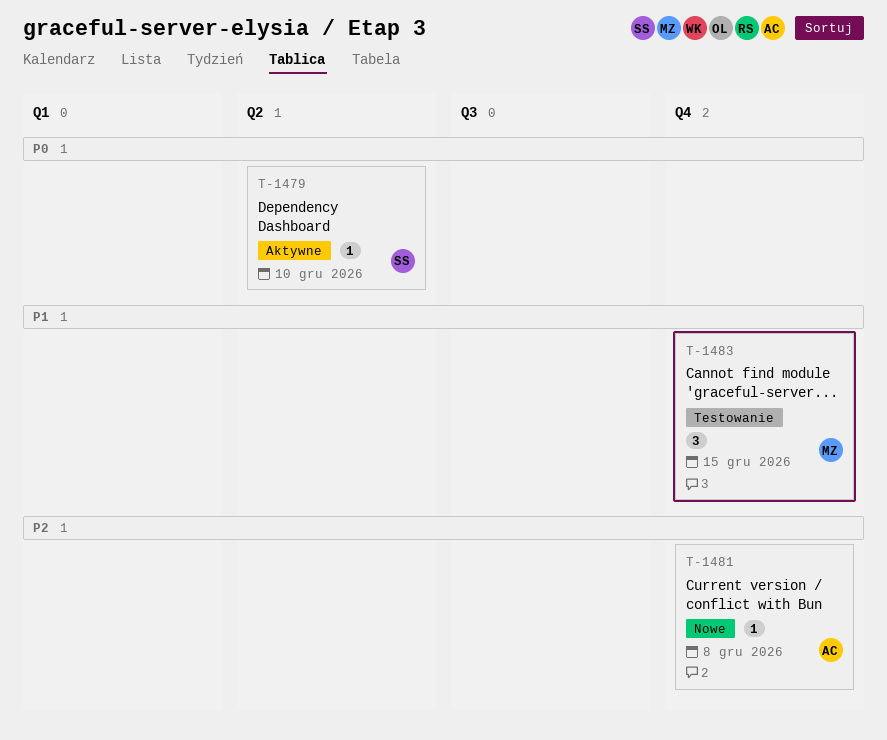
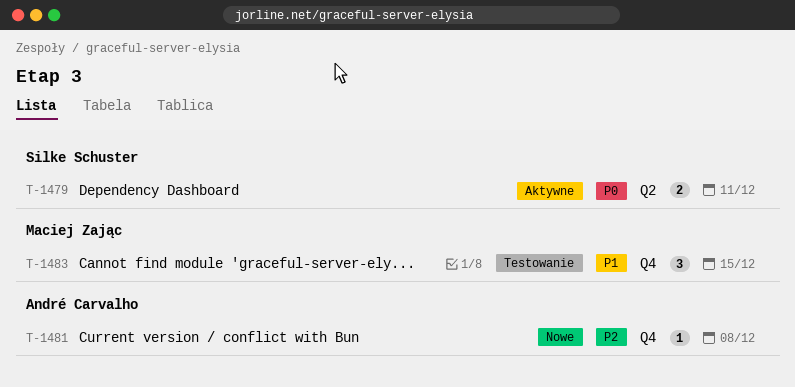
T-1479, estimate: 1 -> 2
T-1479, due: Dec 10 -> Dec 11

